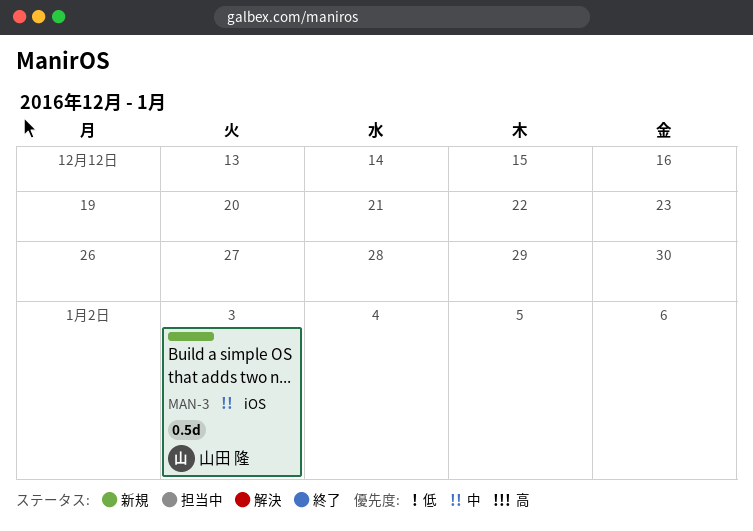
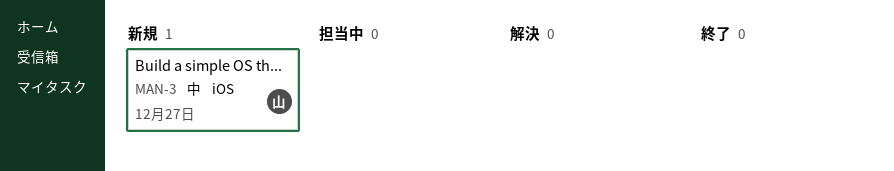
MAN-3, due: Jan 3 -> Dec 27

